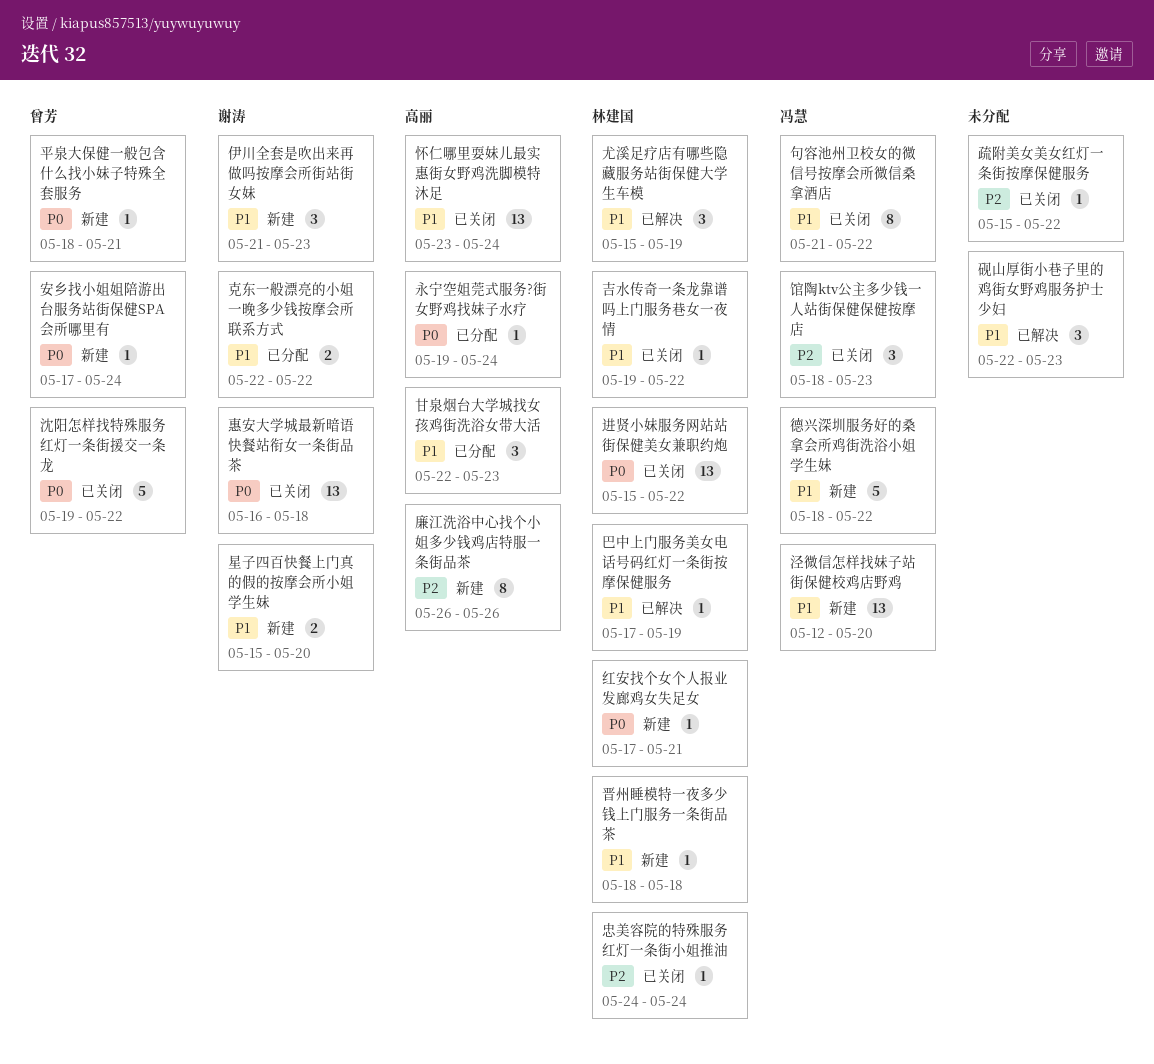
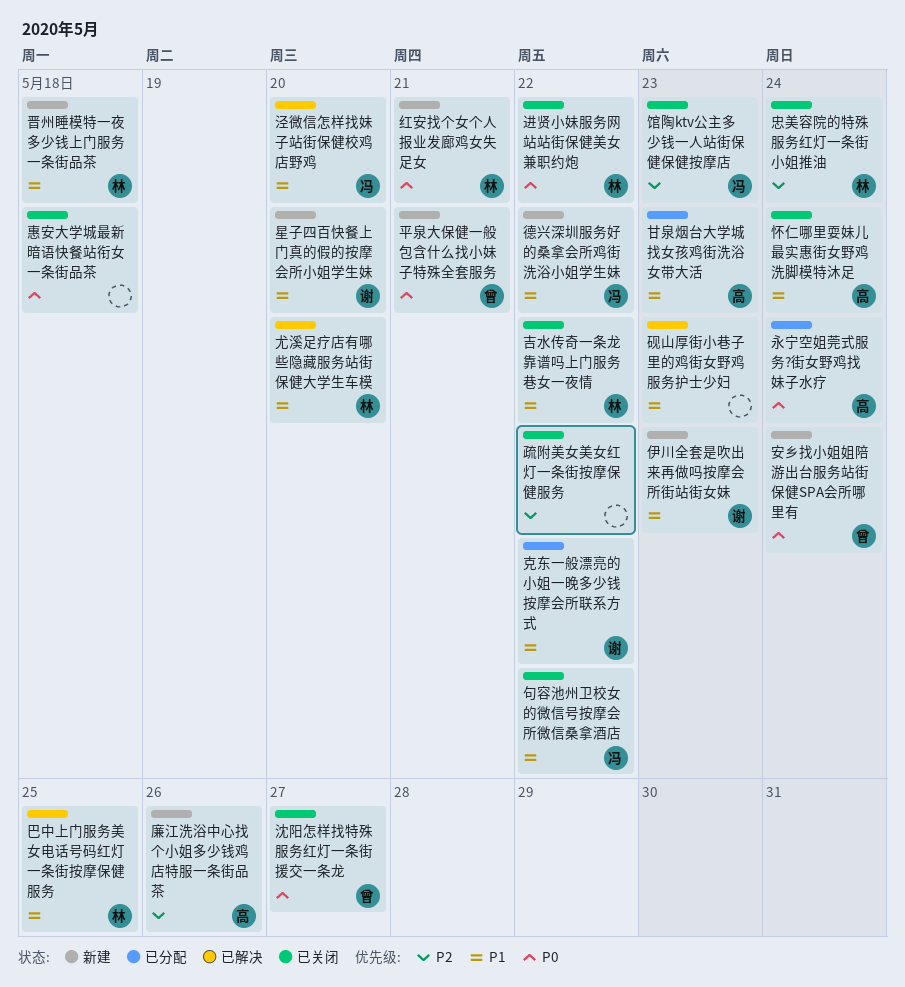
尤溪足疗店有哪些隐藏服务站街保健大学生车模, due: May 19 -> May 20
巴中上门服务美女电话号码红灯一条街按摩保健服务, due: May 19 -> May 25
惠安大学城最新暗语快餐站衔女一条街品茶, owner: 谢涛 -> none
沈阳怎样找特殊服务红灯一条街援交一条龙, due: May 22 -> May 27
泾微信怎样找妹子站街保健校鸡店野鸡, status: 新建 -> 已解决

